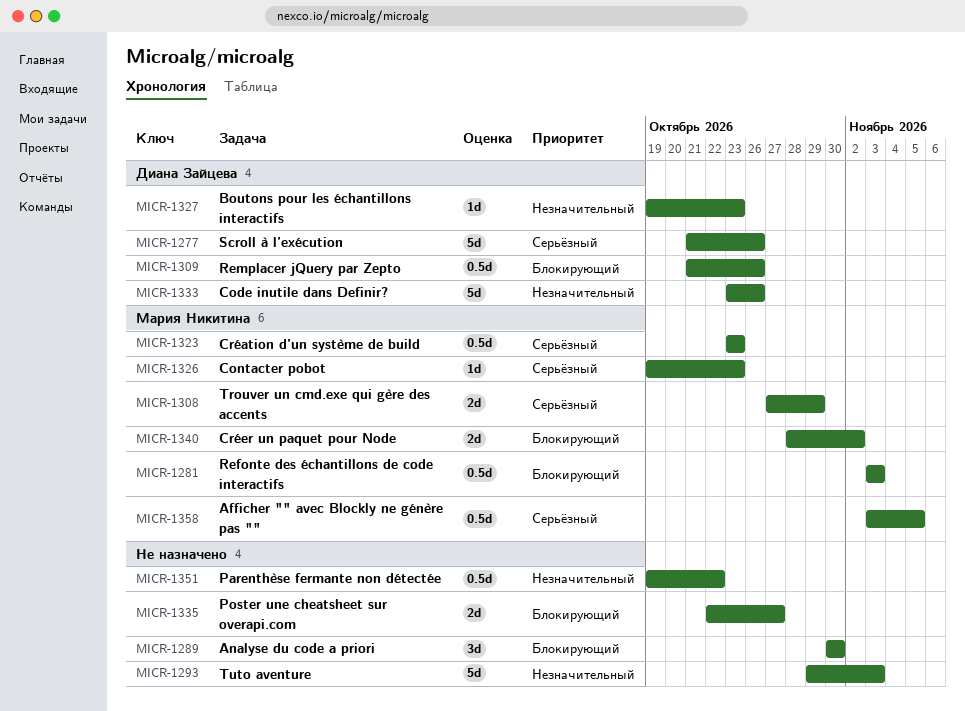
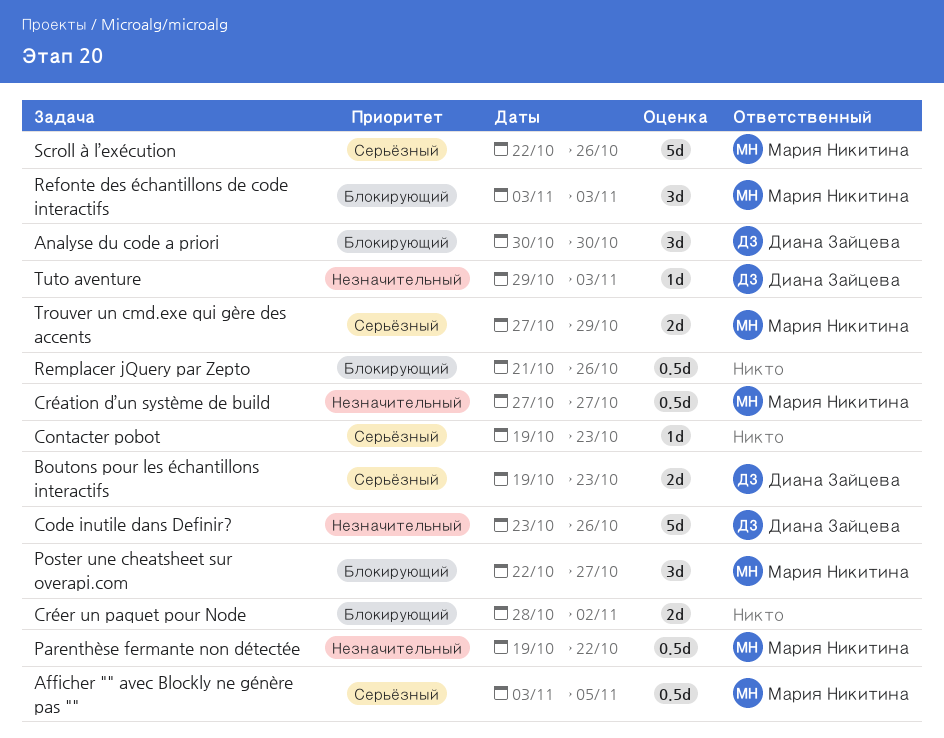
Analyse du code a priori, owner: none -> Диана Зайцева
Boutons pour les échantillons interactifs, priority: Незначительный -> Серьёзный
Boutons pour les échantillons interactifs, estimate: 1d -> 2d
Contacter pobot, owner: Мария Никитина -> none
Création d’un système de build, priority: Серьёзный -> Незначительный
Création d’un système de build, start: Oct 23 -> Oct 27
Création d’un système de build, due: Oct 23 -> Oct 27
Créer un paquet pour Node, owner: Мария Никитина -> none
Parenthèse fermante non détectée, owner: none -> Мария Никитина
Poster une cheatsheet sur overapi.com, owner: none -> Мария Никитина
Poster une cheatsheet sur overapi.com, estimate: 2d -> 3d
Refonte des échantillons de code interactifs, estimate: 0.5d -> 3d
Remplacer jQuery par Zepto, owner: Диана Зайцева -> none
Scroll à l’exécution, owner: Диана Зайцева -> Мария Никитина
Scroll à l’exécution, start: Oct 21 -> Oct 22
Tuto aventure, owner: none -> Диана Зайцева
Tuto aventure, estimate: 5d -> 1d

